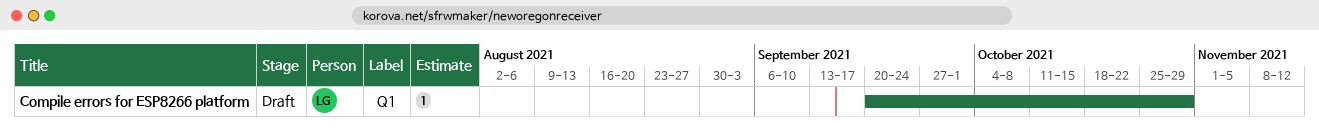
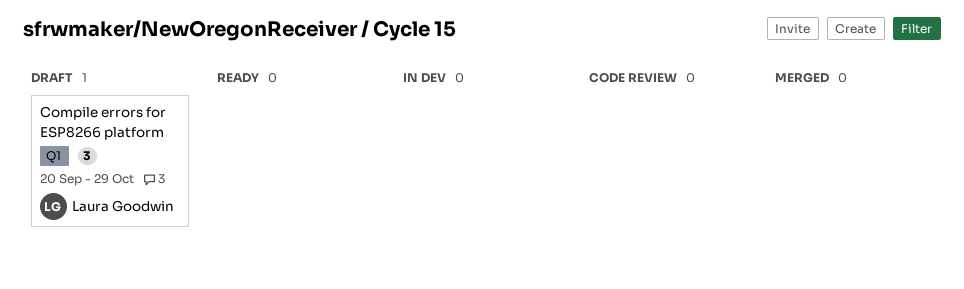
Compile errors for ESP8266 platform, estimate: 1 -> 3

